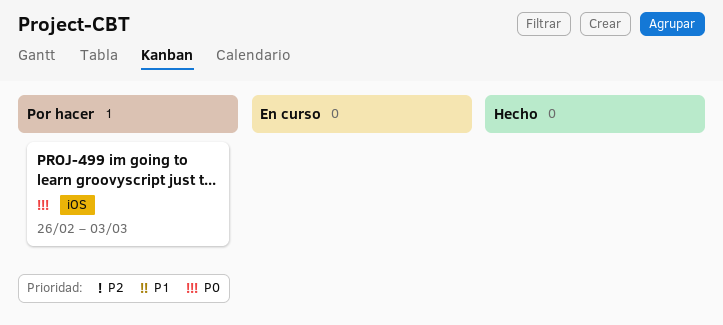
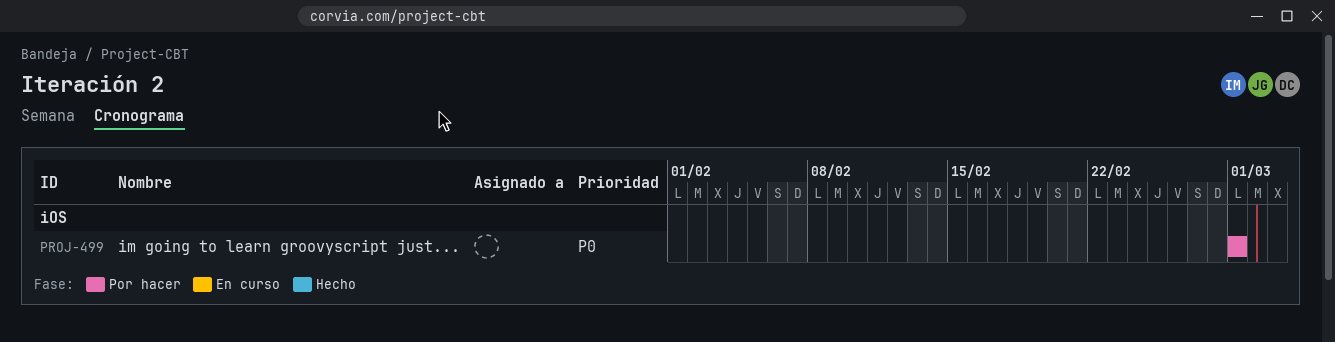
PROJ-499, start: Feb 26 -> Mar 1
PROJ-499, due: Mar 3 -> Mar 1

